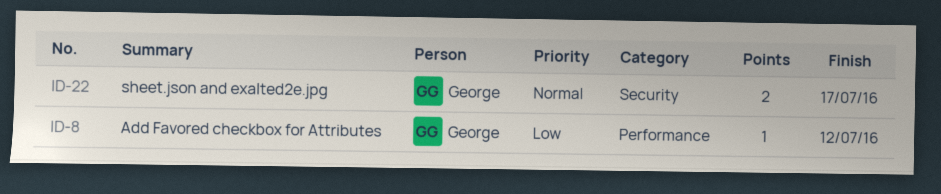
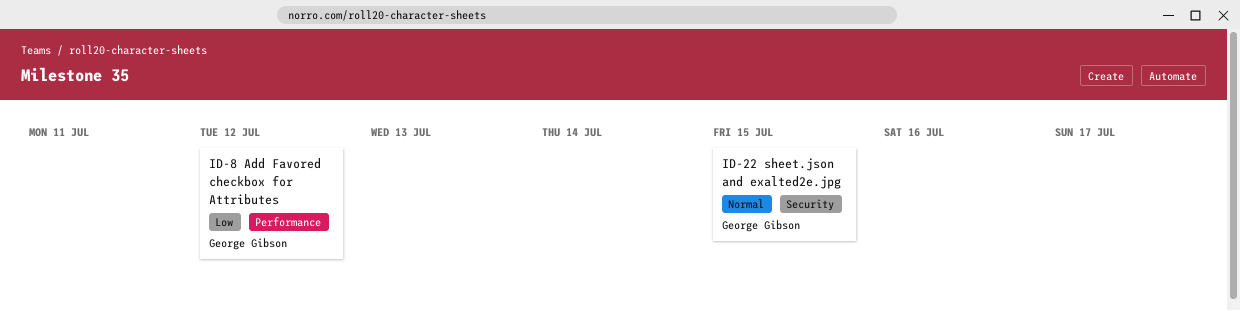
ID-22, due: Jul 17 -> Jul 15

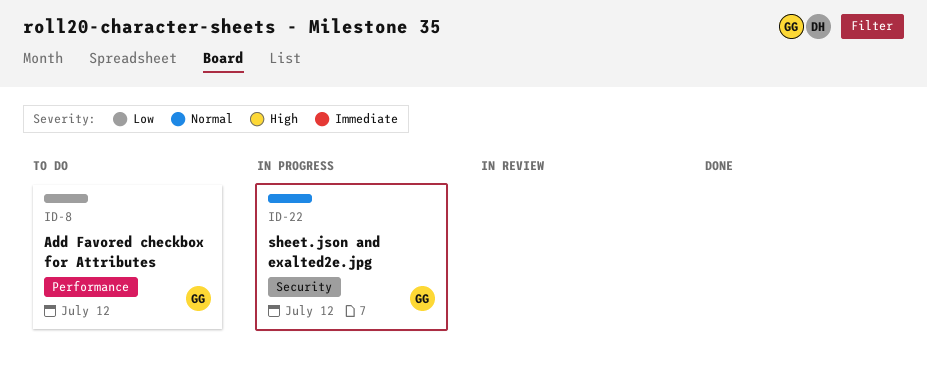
ID-22, due: Jul 15 -> Jul 12

